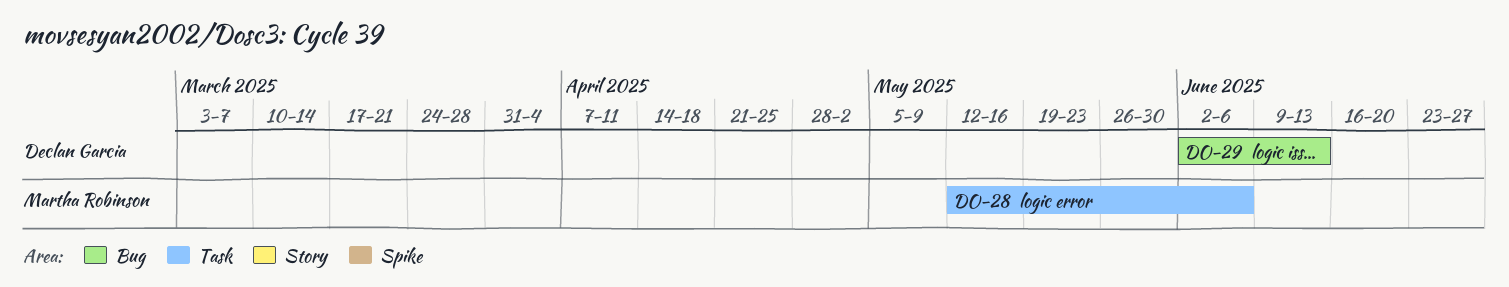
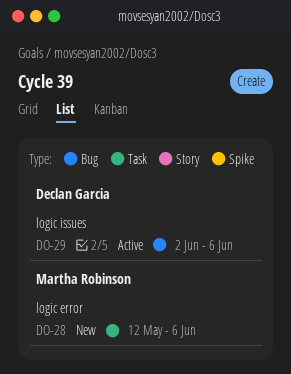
DO-29, due: Jun 13 -> Jun 6

